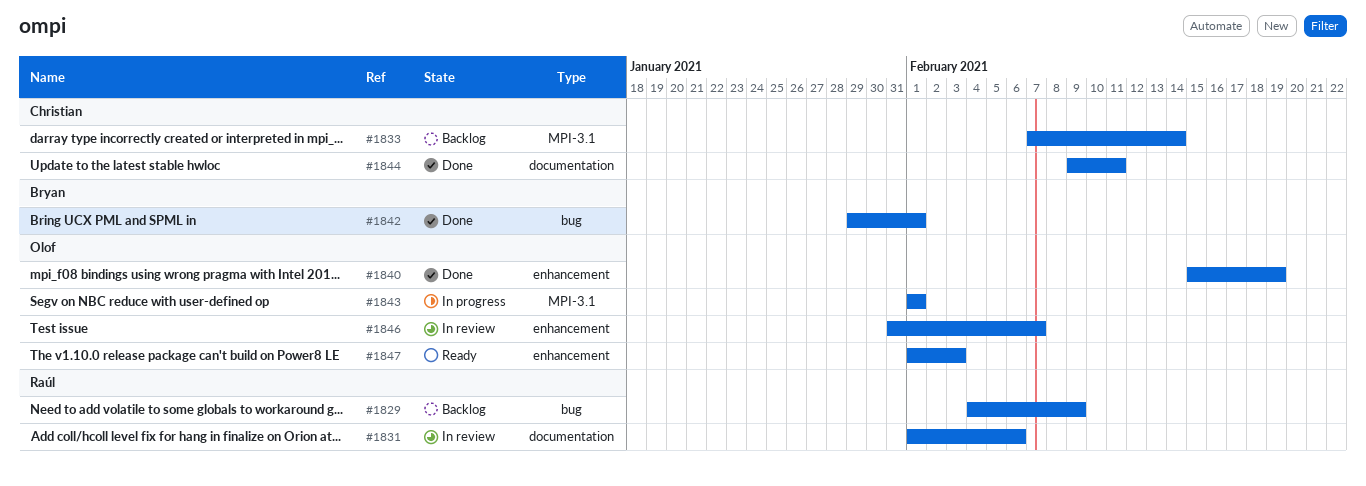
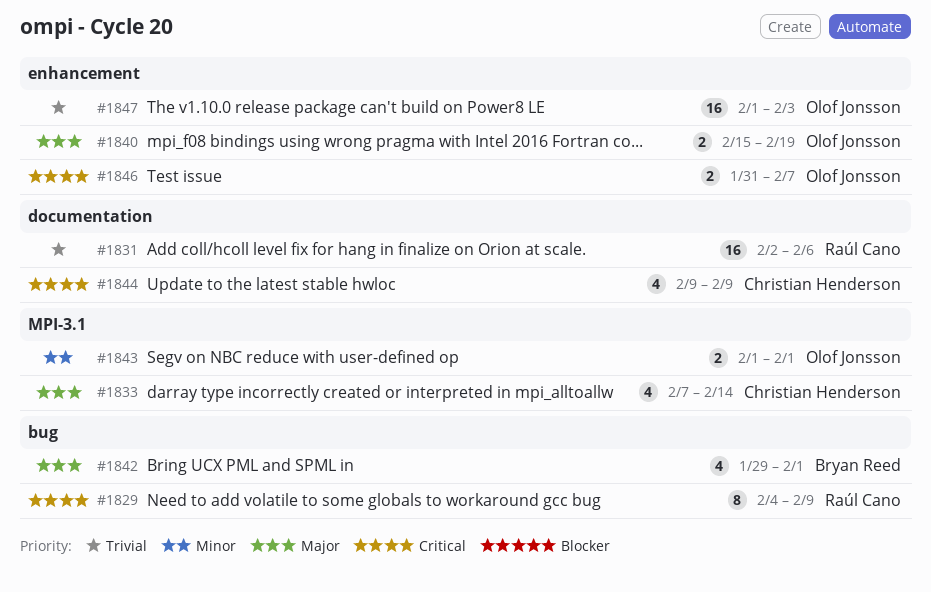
#1831, start: Feb 1 -> Feb 2
#1844, due: Feb 11 -> Feb 9

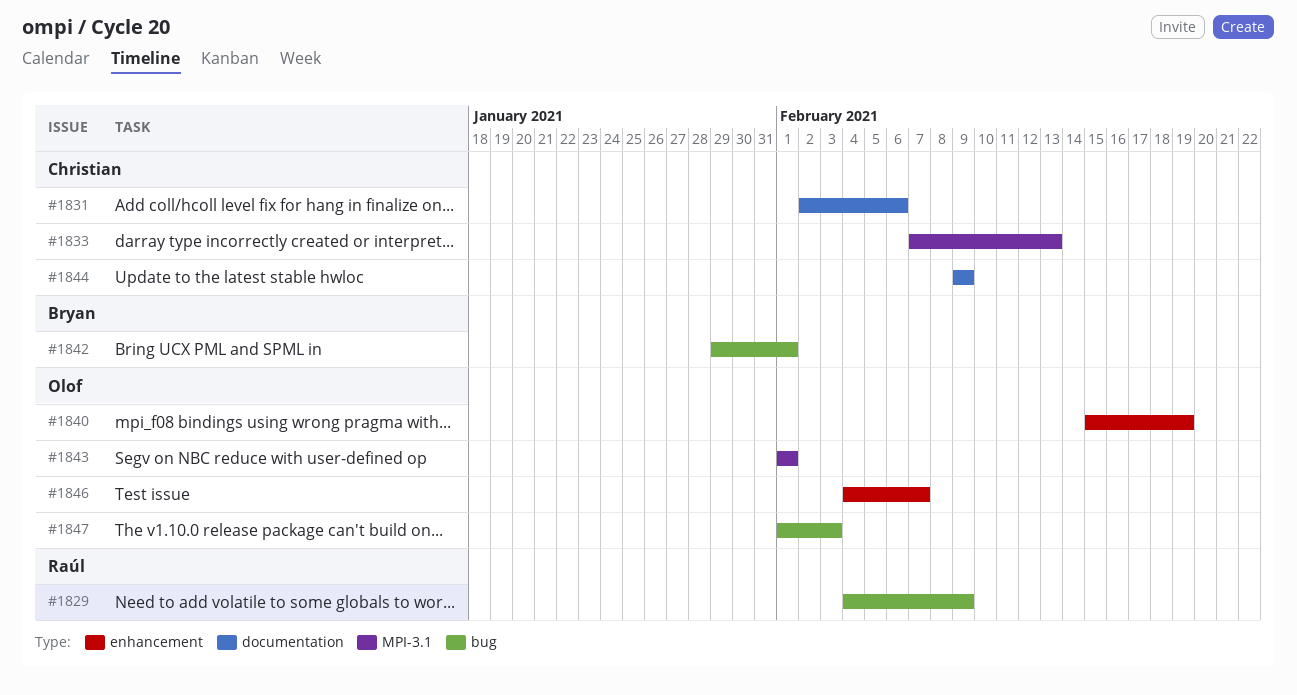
#1831, owner: Raúl Cano -> Christian Henderson
#1833, due: Feb 14 -> Feb 13
#1846, start: Jan 31 -> Feb 4
#1847, label: enhancement -> bug

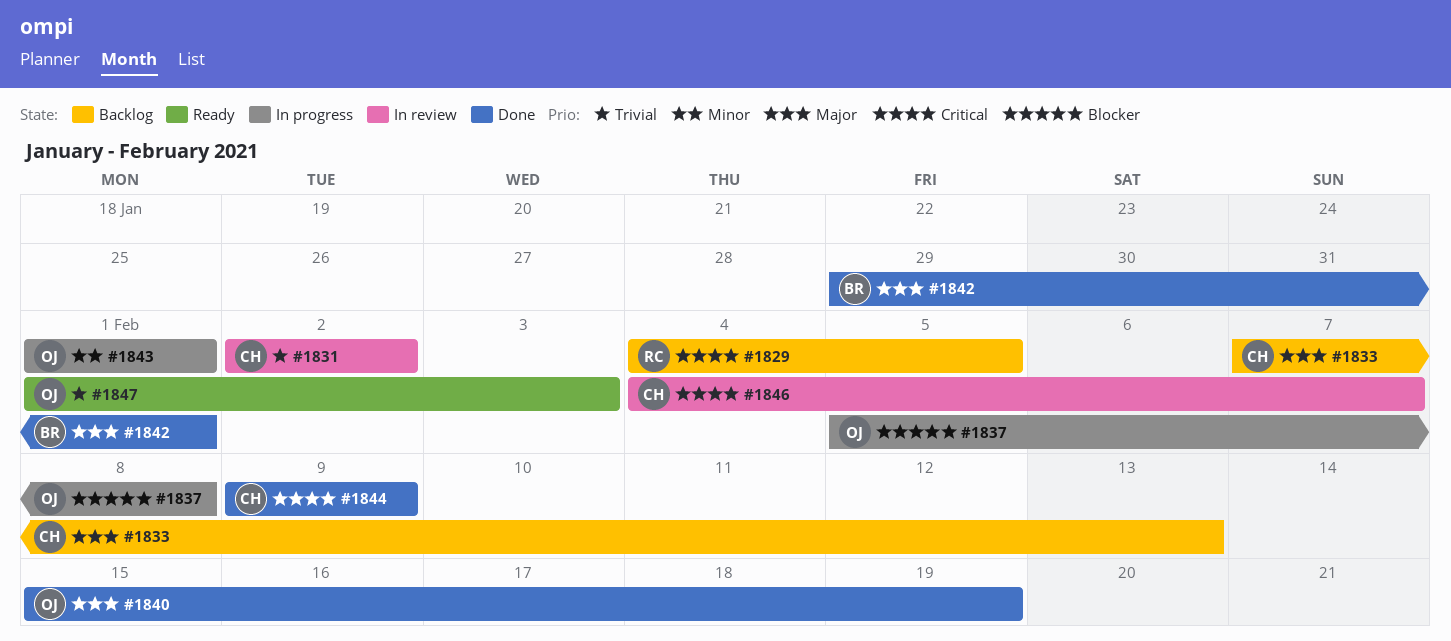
#1829, due: Feb 9 -> Feb 5
#1831, due: Feb 6 -> Feb 2
#1837: none -> present
#1846, owner: Olof -> Christian

